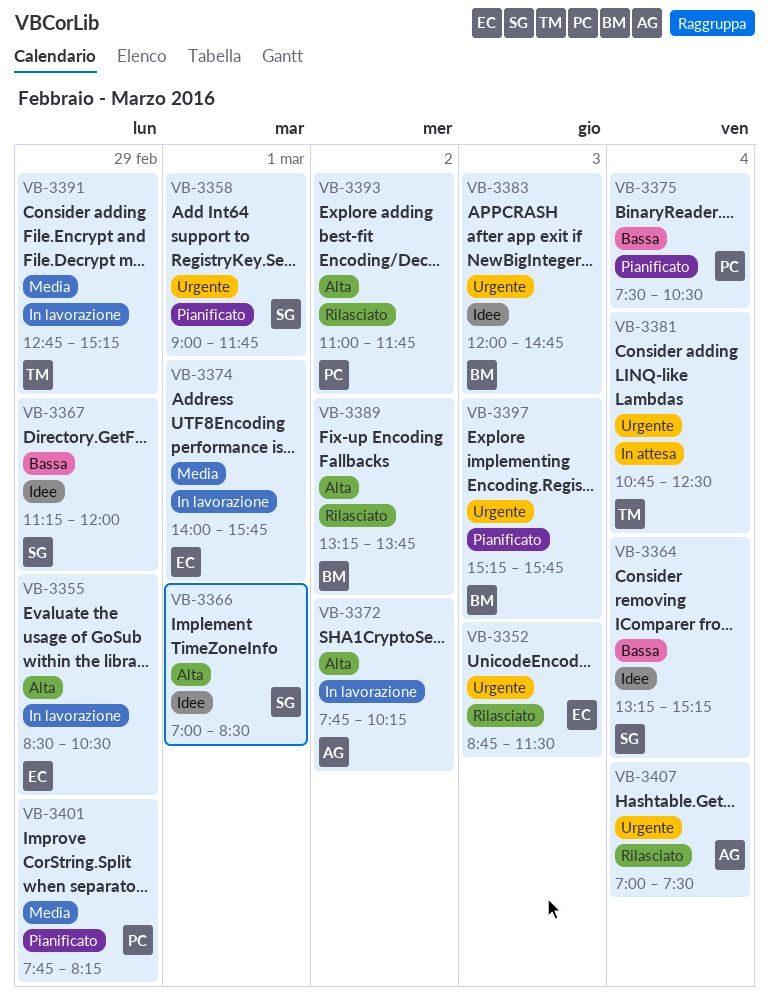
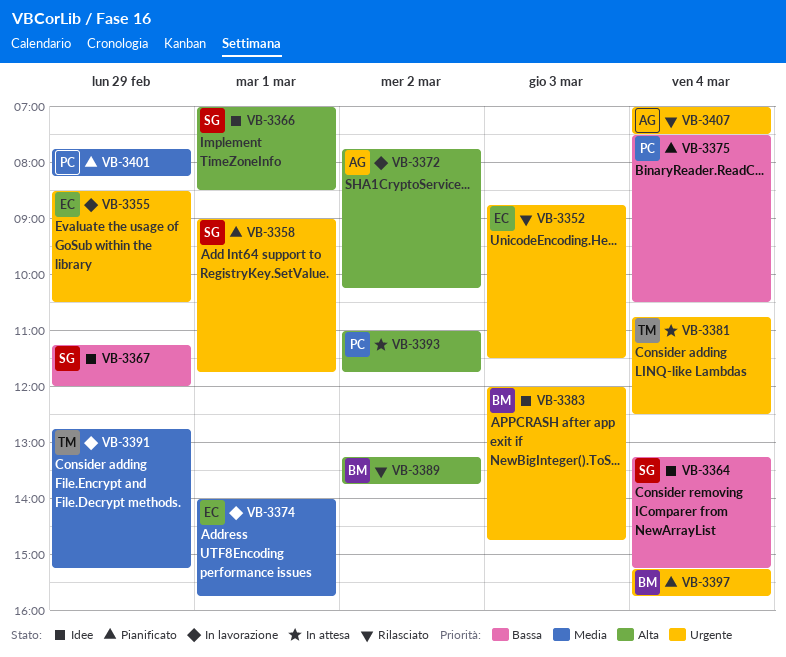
VB-3355, priority: Alta -> Urgente
VB-3393, status: Rilasciato -> In attesa
VB-3397, day: Mar 3 -> Mar 4

